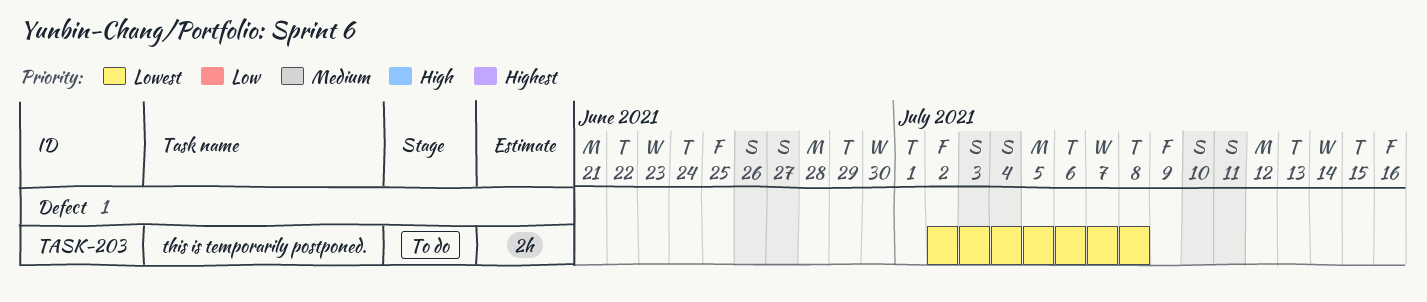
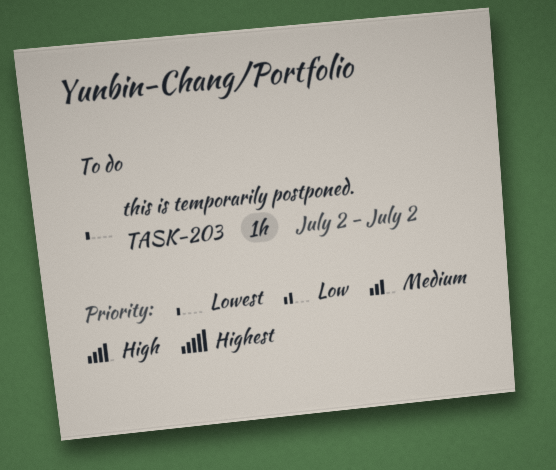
TASK-203, estimate: 2h -> 1h
TASK-203, due: Jul 8 -> Jul 2

